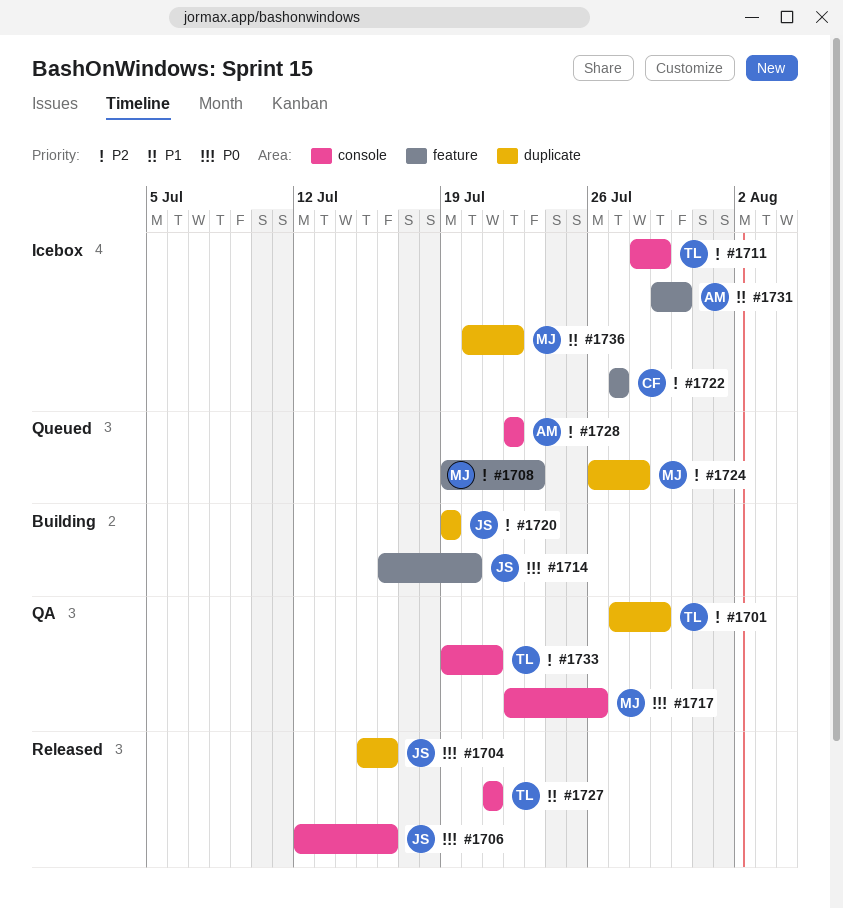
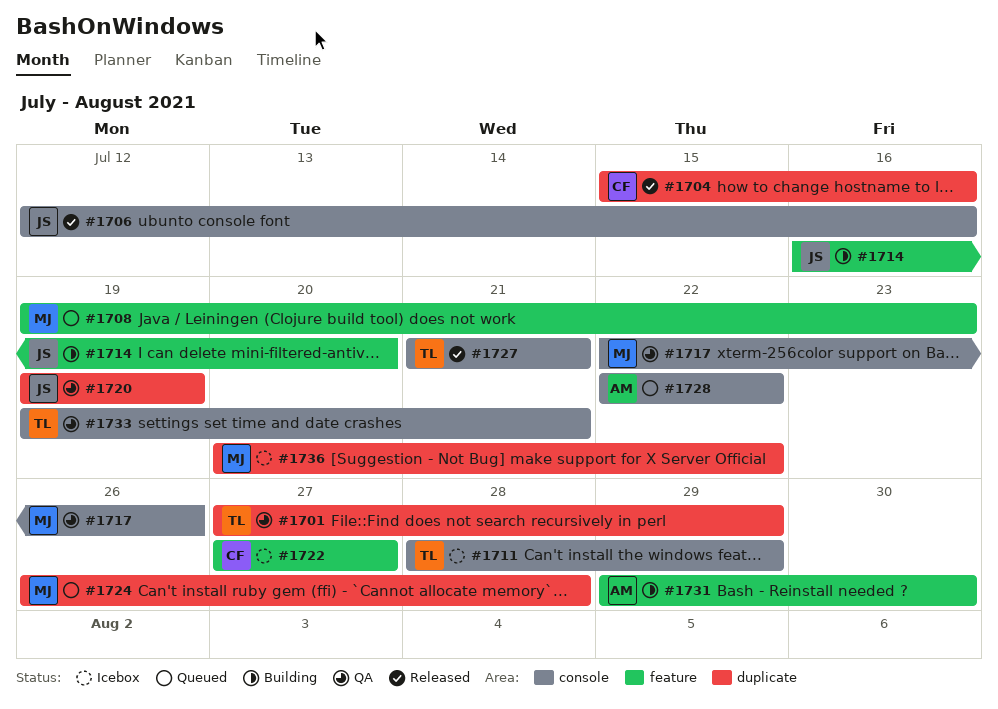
#1704, owner: JS -> CF
#1720, status: Building -> QA
#1731, status: Icebox -> Building

